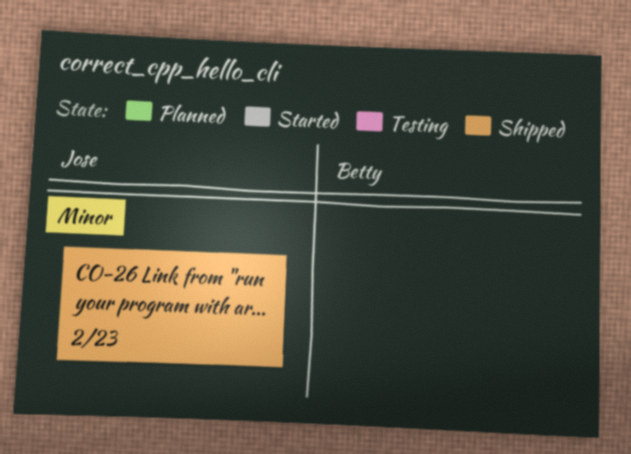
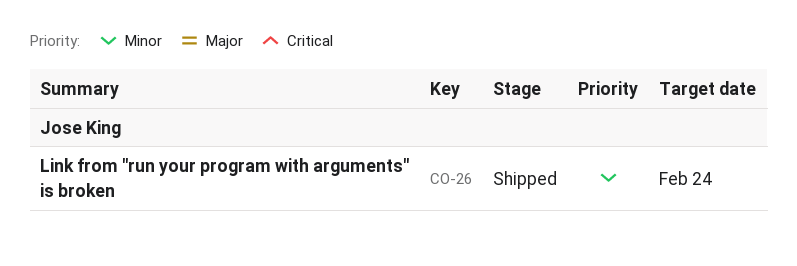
CO-26, due: Feb 23 -> Feb 24

